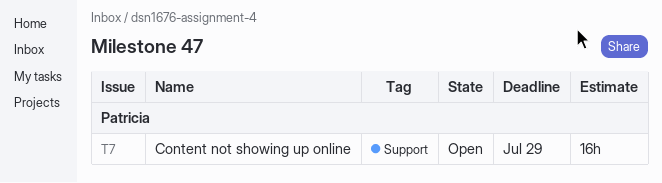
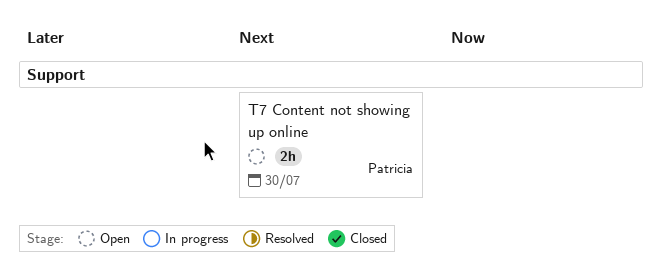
T7, estimate: 16h -> 2h
T7, due: Jul 29 -> Jul 30

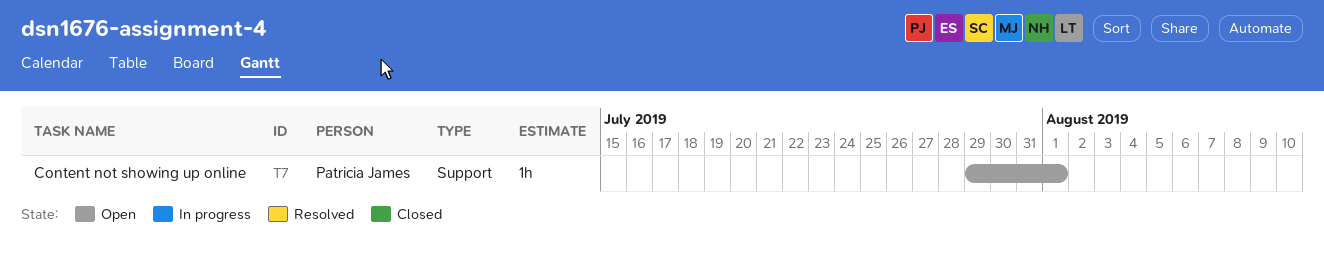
T7, estimate: 2h -> 1h
T7, due: Jul 30 -> Aug 1

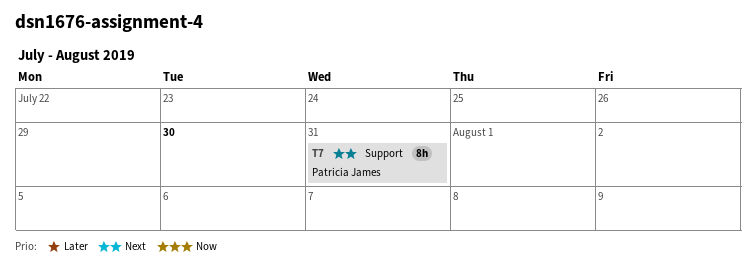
T7, estimate: 1h -> 8h
T7, due: Aug 1 -> Jul 31

